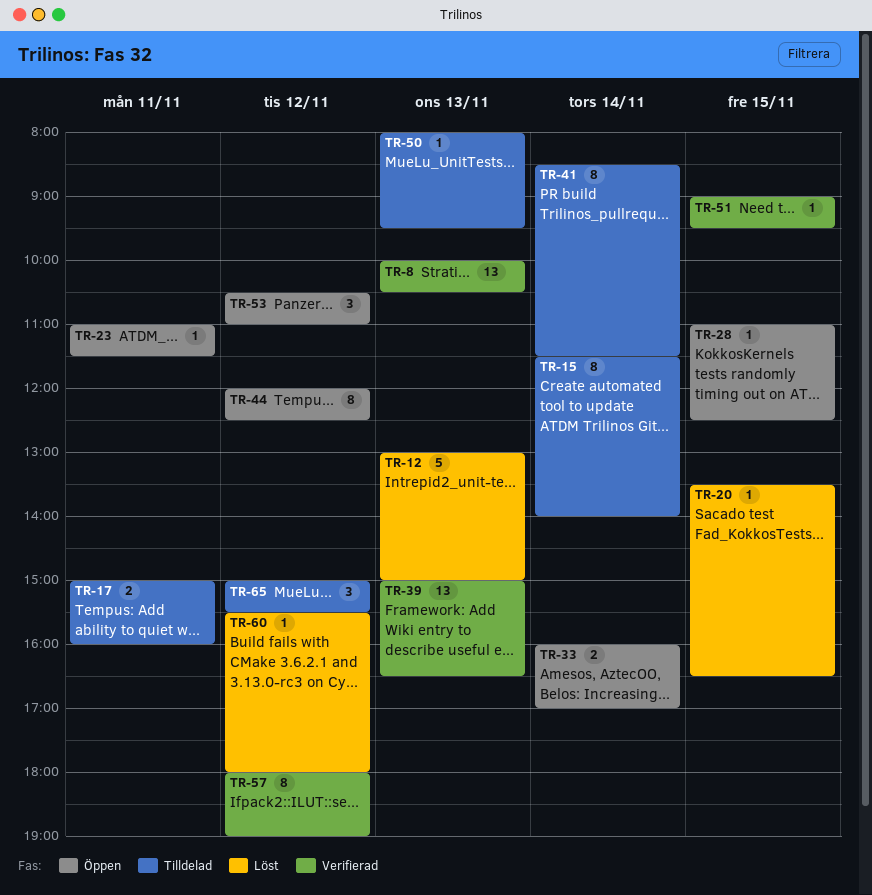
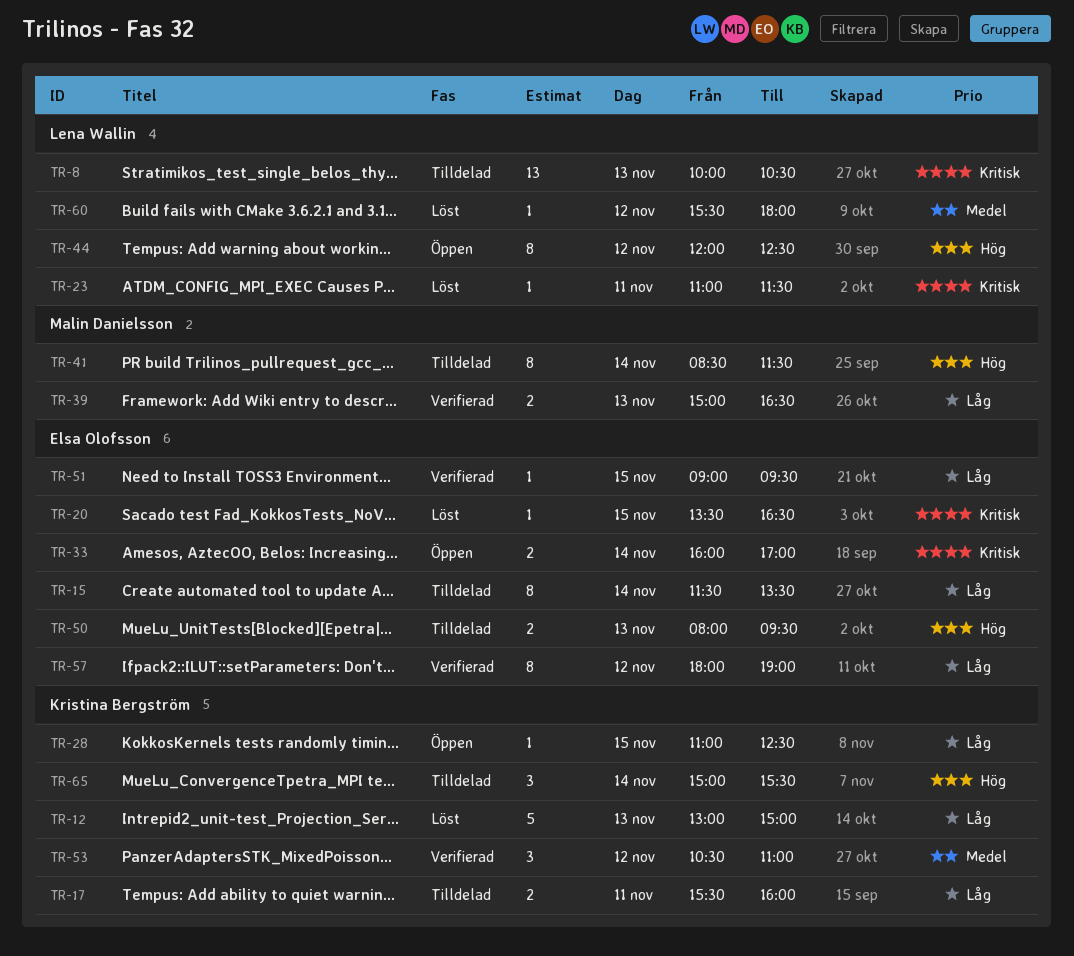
TR-8, status: Verifierad -> Tilldelad
TR-15, ends: 14:00 -> 13:30
TR-17, begins: 15:00 -> 15:30
TR-23, status: Öppen -> Löst
TR-39, estimate: 13 -> 2
TR-50, estimate: 1 -> 2
TR-53, status: Öppen -> Verifierad
TR-65, day: Nov 12 -> Nov 14

